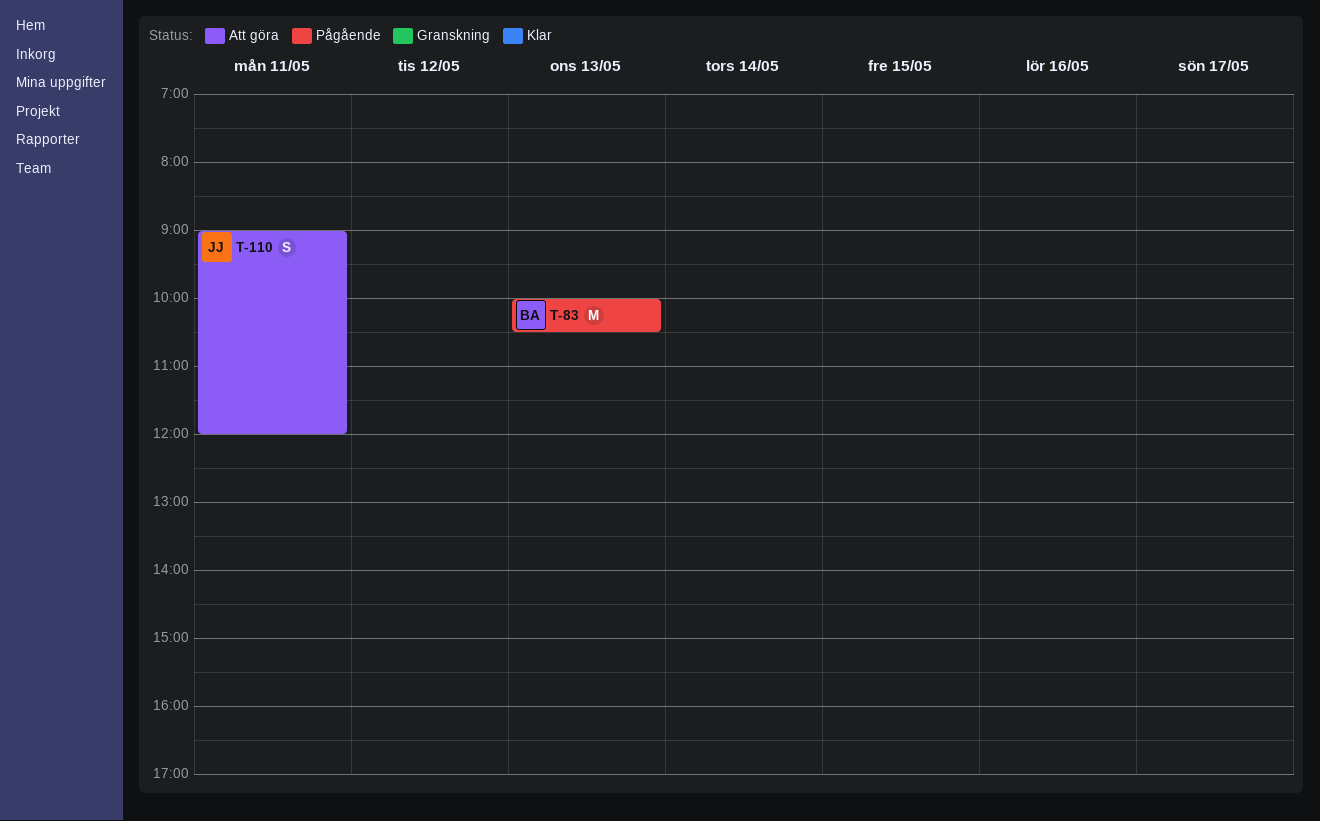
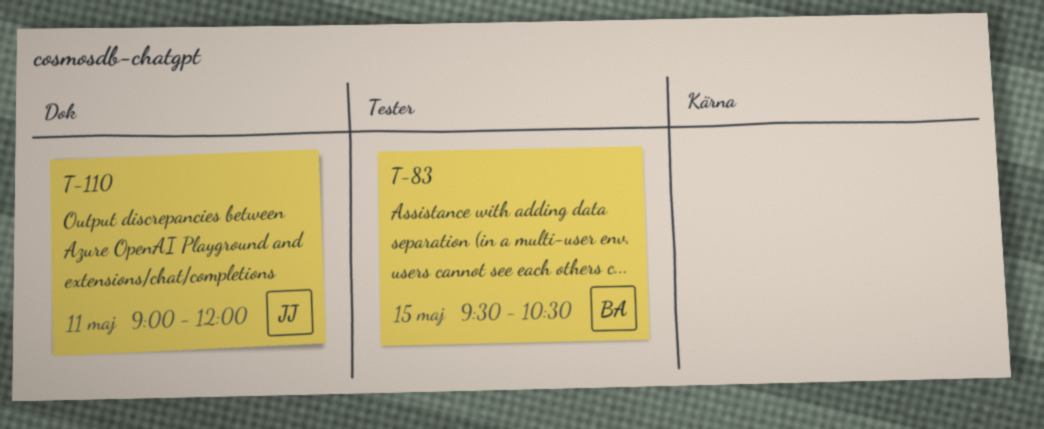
T-83, day: May 13 -> May 15
T-83, begins: 10:00 -> 09:30

